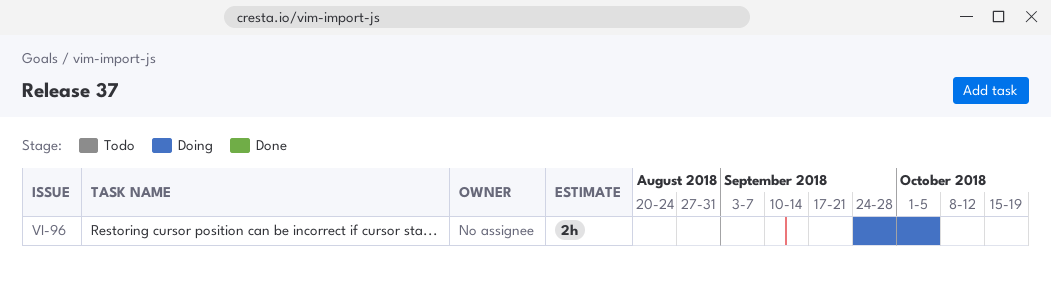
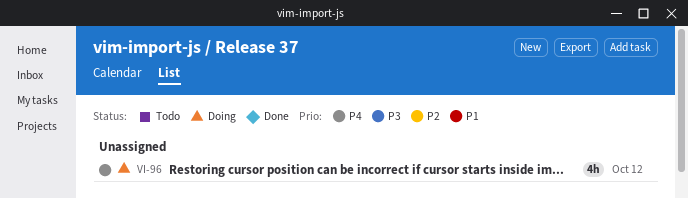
VI-96, estimate: 2h -> 4h
VI-96, due: Oct 5 -> Oct 12

